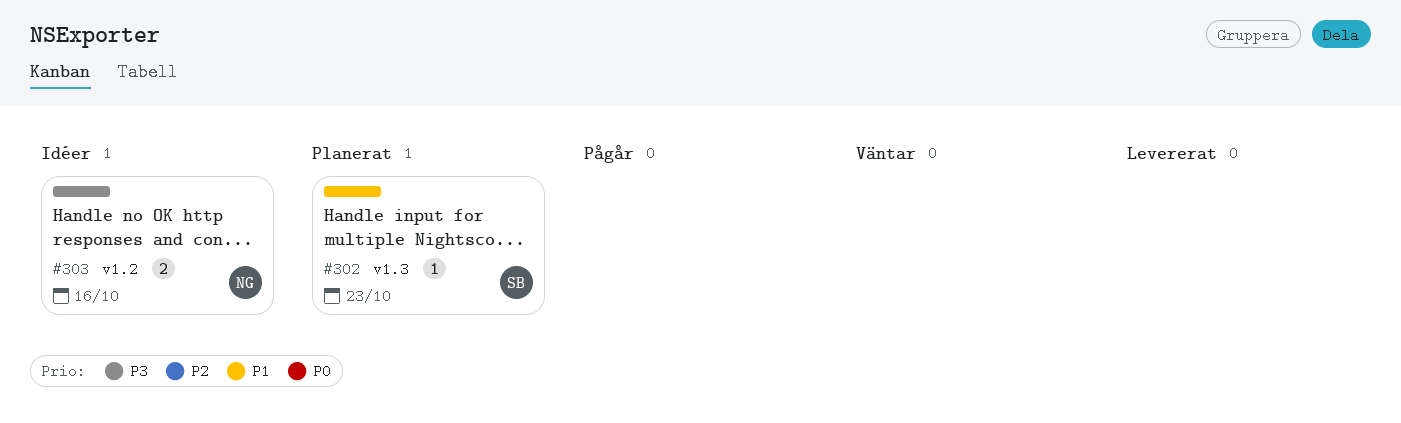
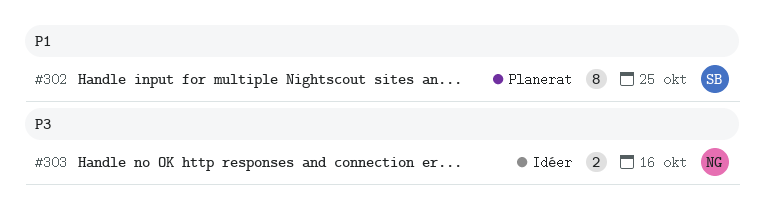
#302, estimate: 1 -> 8
#302, due: Oct 23 -> Oct 25

